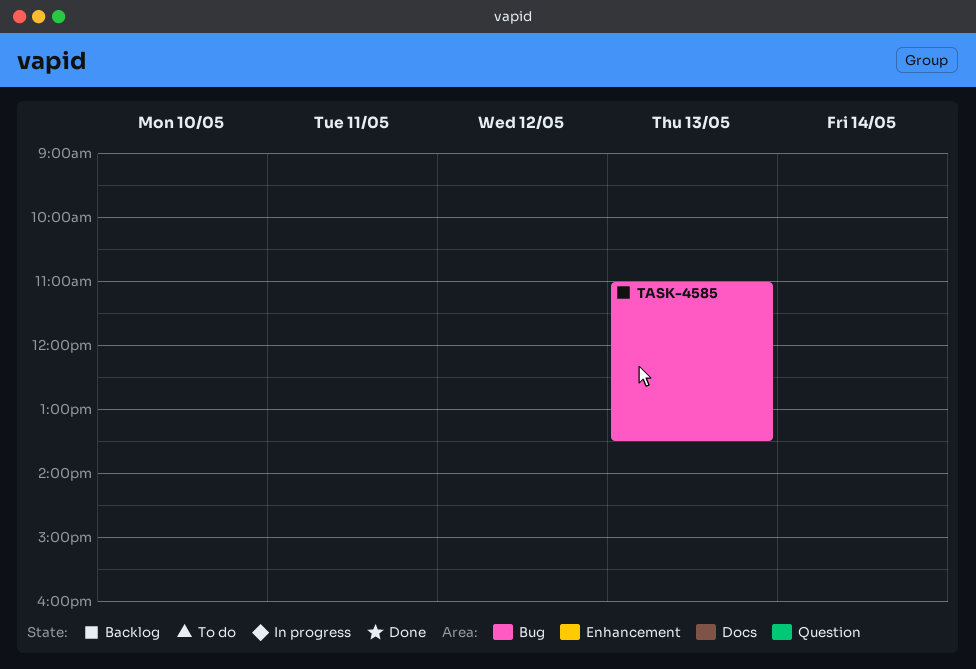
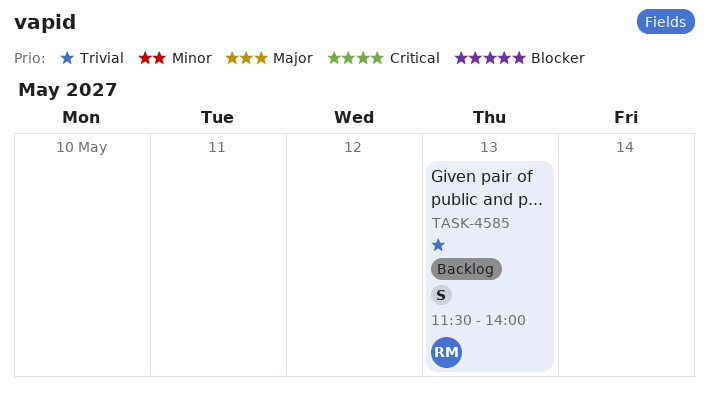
TASK-4585, begins: 11:00 -> 11:30
TASK-4585, ends: 13:30 -> 14:00

